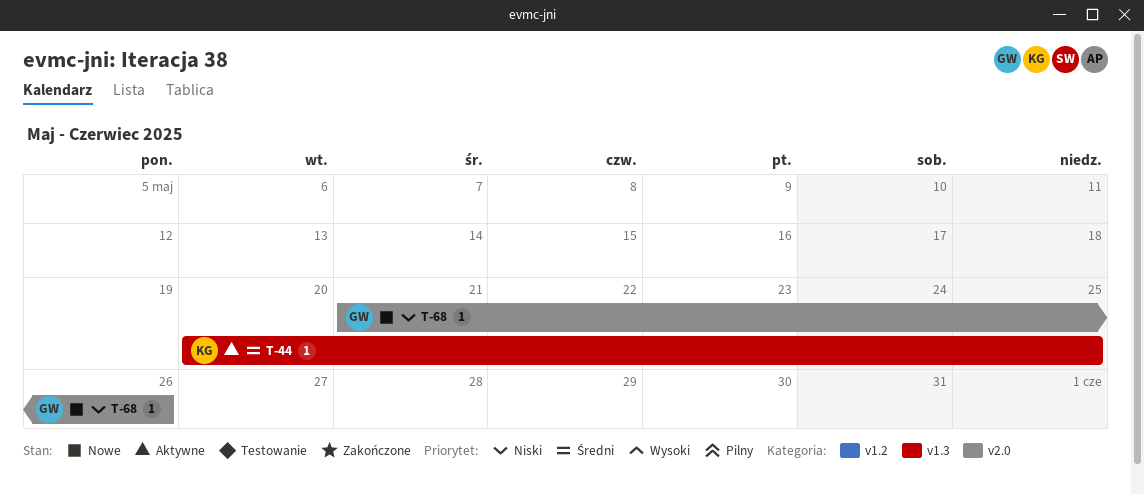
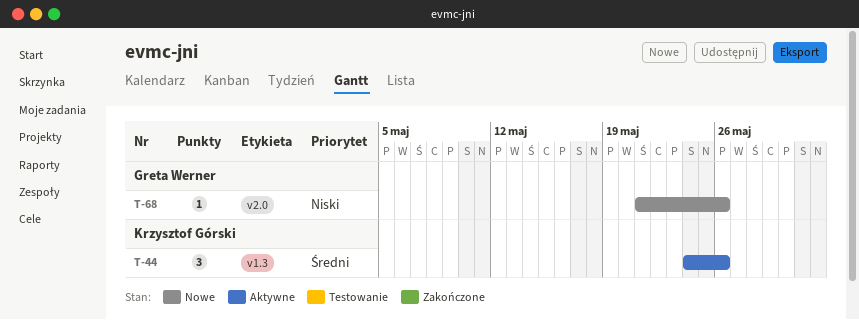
T-44, estimate: 1 -> 3
T-44, start: May 20 -> May 24
T-44, due: May 25 -> May 26

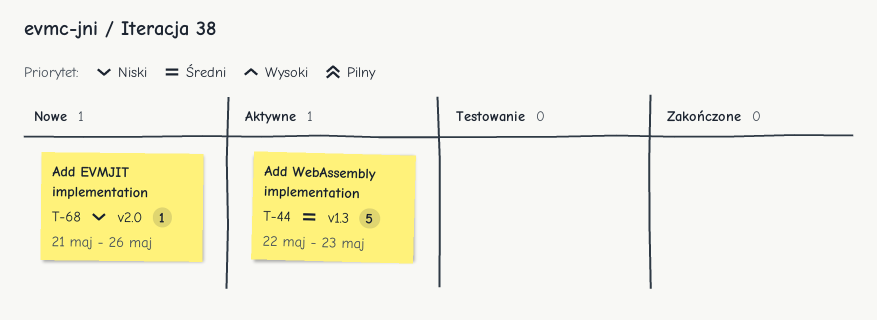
T-44, estimate: 3 -> 5
T-44, start: May 24 -> May 22
T-44, due: May 26 -> May 23

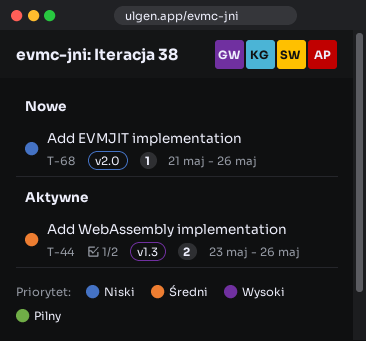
T-44, estimate: 5 -> 2
T-44, start: May 22 -> May 23
T-44, due: May 23 -> May 26

